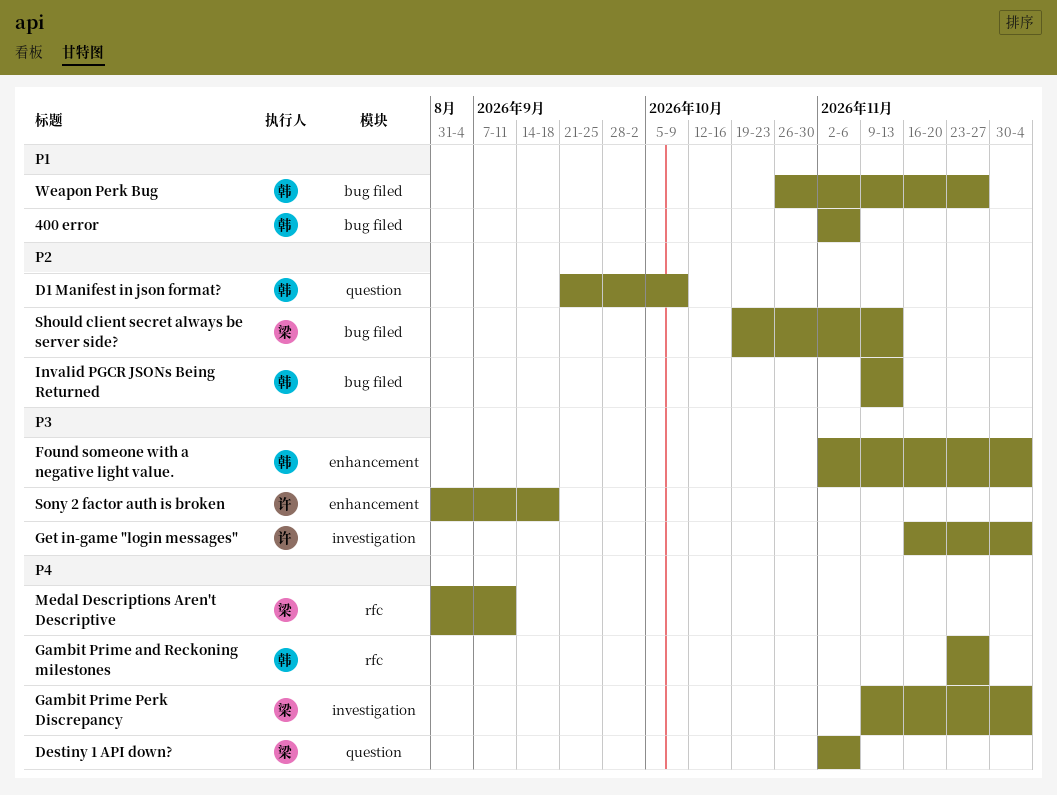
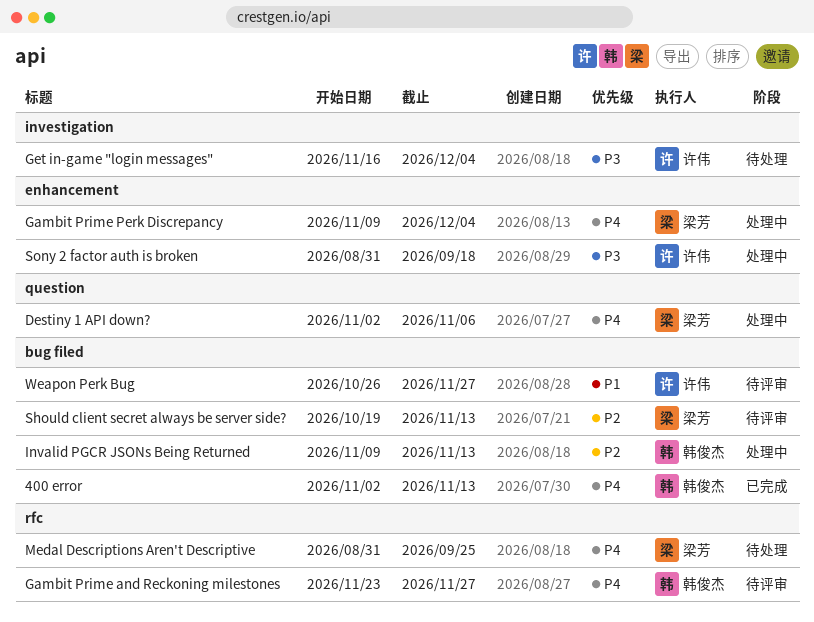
400 error, priority: P1 -> P4
400 error, due: Nov 6 -> Nov 13
D1 Manifest in json format?: present -> none
Found someone with a negative light value.: present -> none
Gambit Prime Perk Discrepancy, label: investigation -> enhancement
Medal Descriptions Aren't Descriptive, due: Sep 11 -> Sep 25
Weapon Perk Bug, owner: 韩俊杰 -> 许伟

